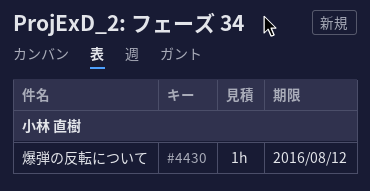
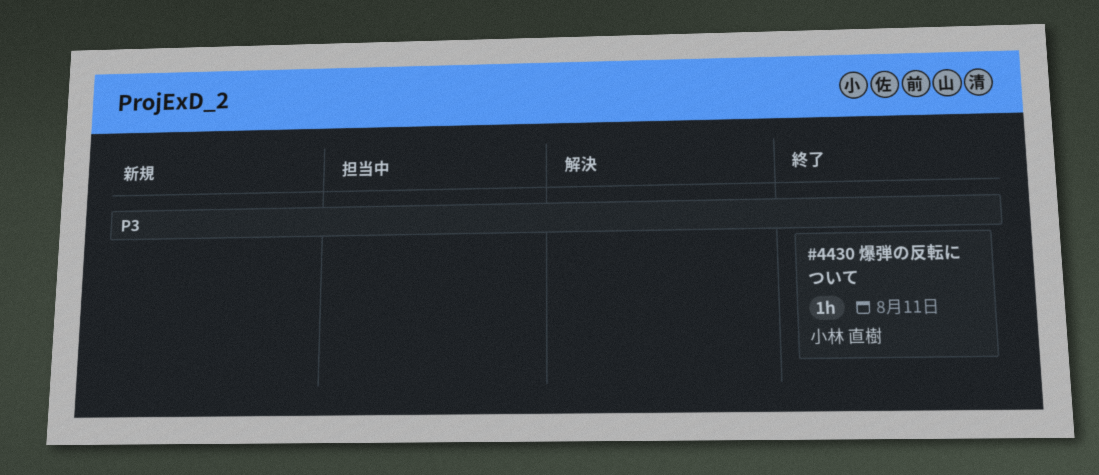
#4430, due: Aug 12 -> Aug 11

